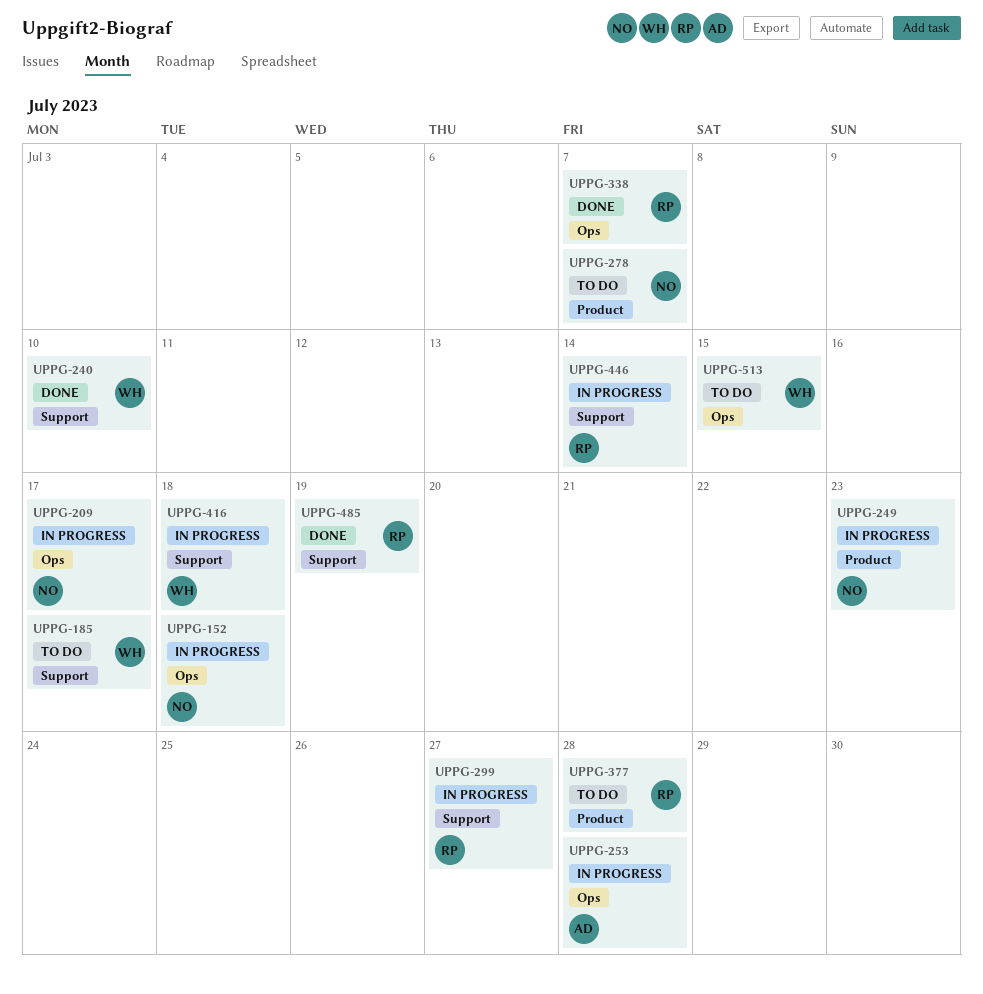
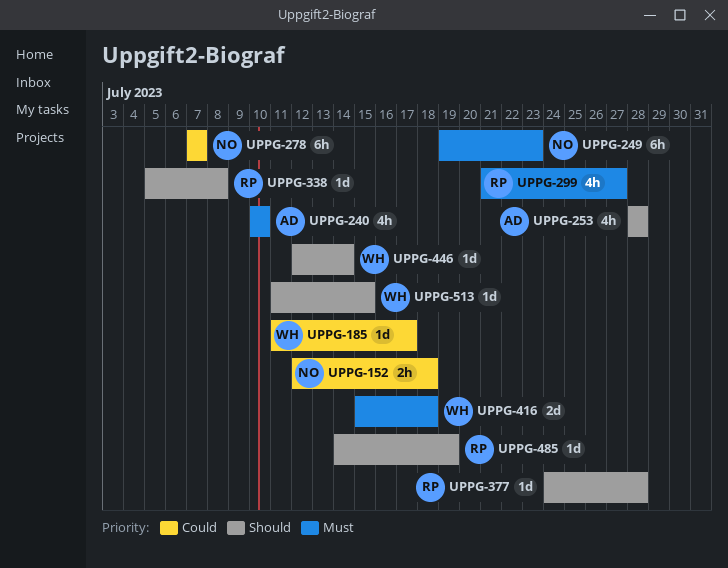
UPPG-209: present -> none
UPPG-240, owner: WH -> AD
UPPG-338, due: Jul 7 -> Jul 8
UPPG-446, owner: RP -> WH

